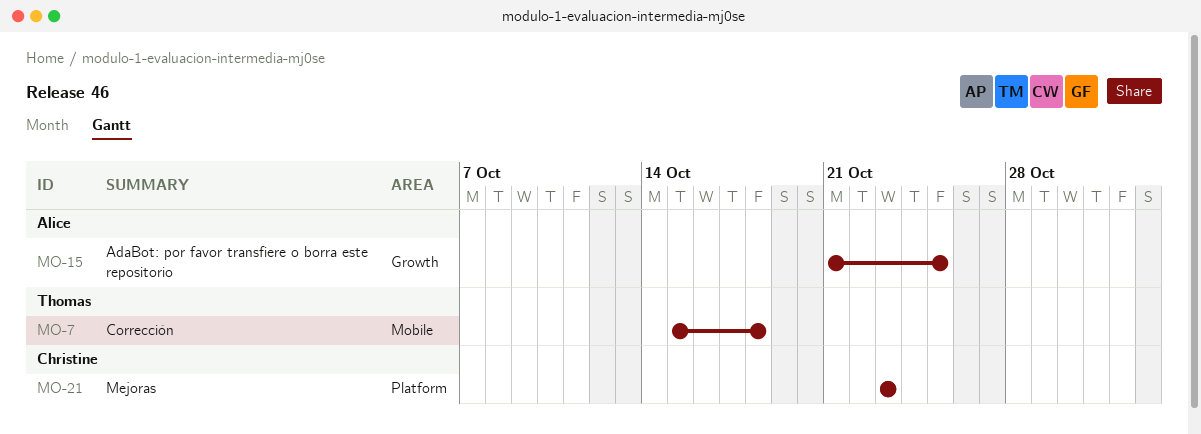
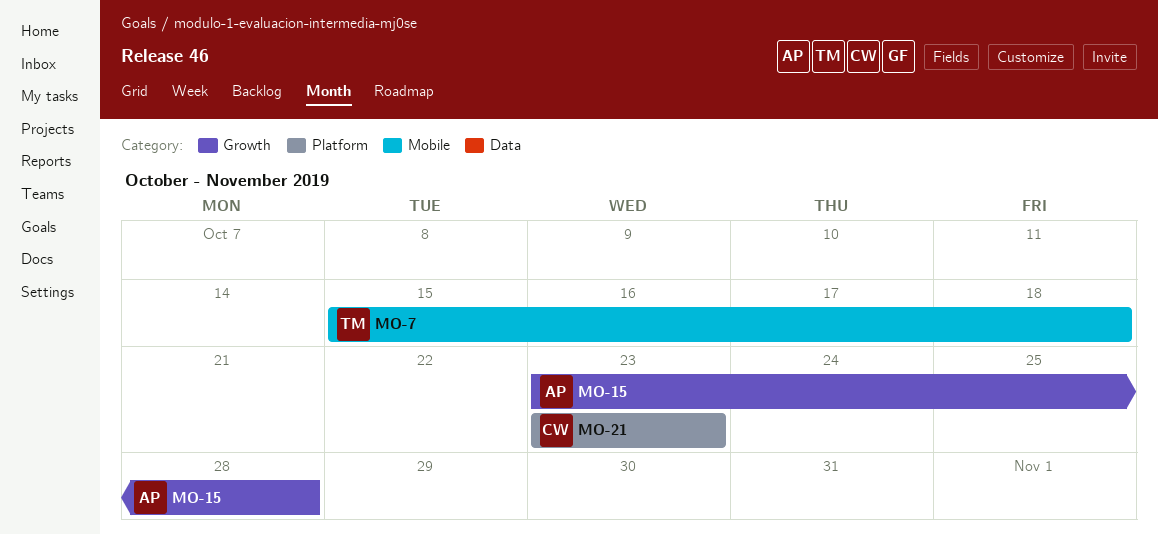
MO-15, start: Oct 21 -> Oct 23
MO-15, due: Oct 25 -> Oct 28

